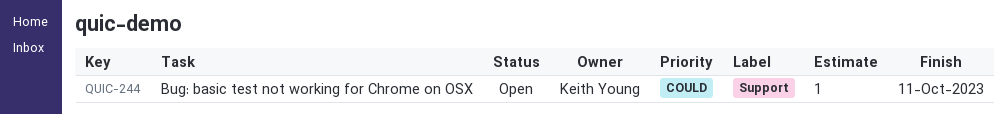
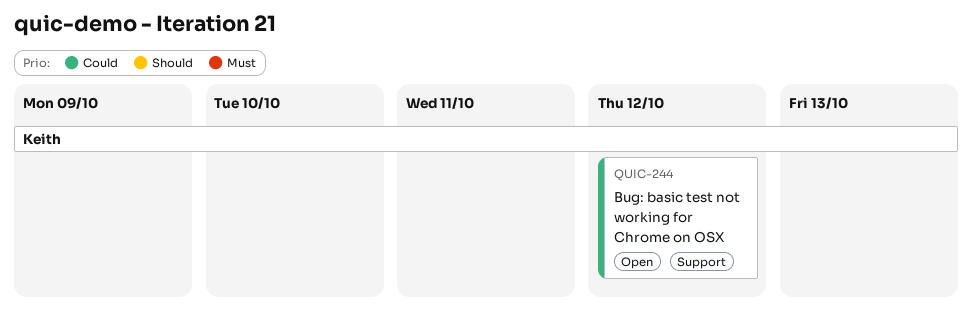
QUIC-244, due: Oct 11 -> Oct 12

